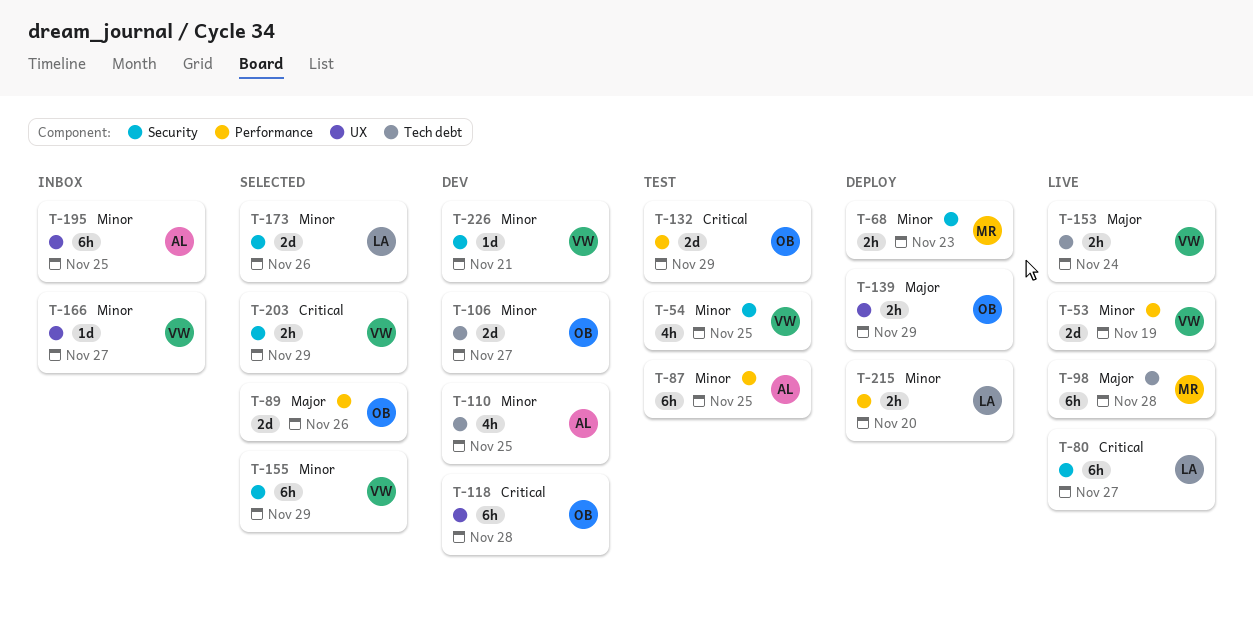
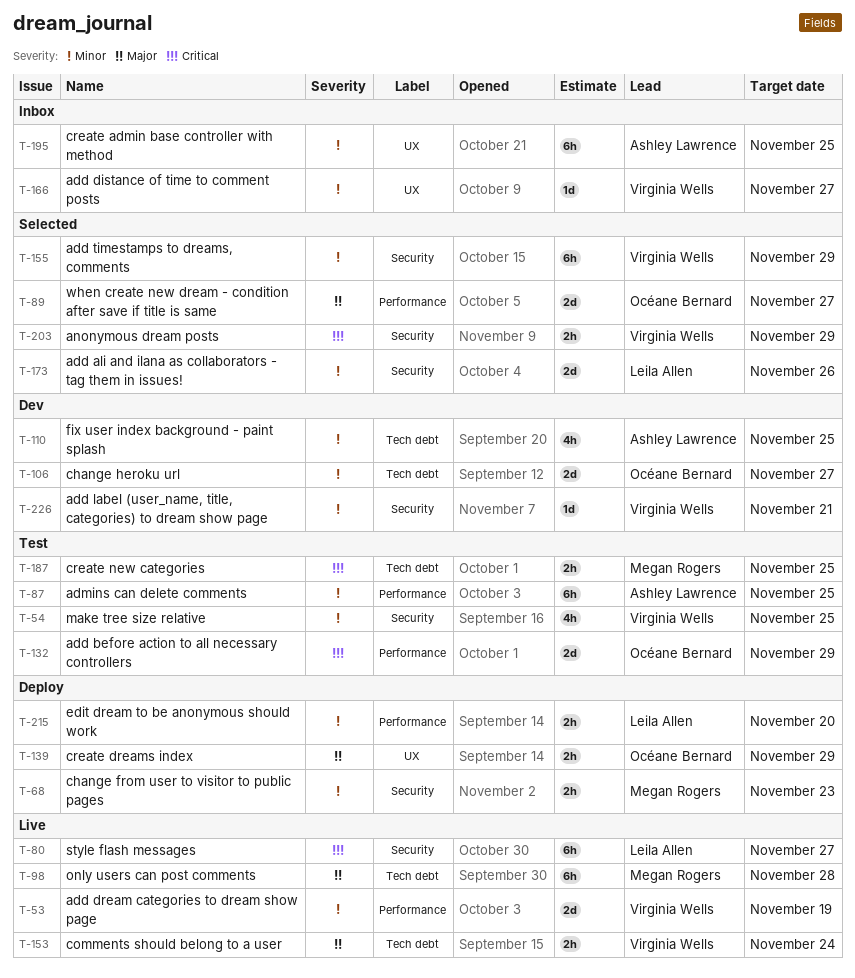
T-89, due: Nov 26 -> Nov 27
T-118: present -> none
T-187: none -> present

